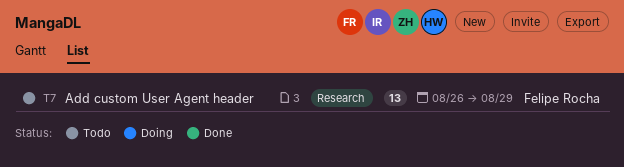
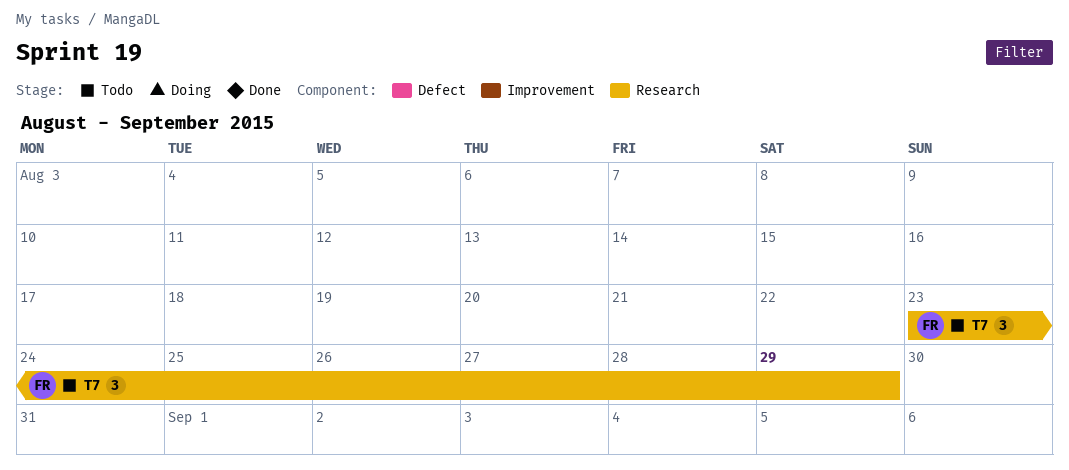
T7, estimate: 13 -> 3
T7, start: Aug 26 -> Aug 23

